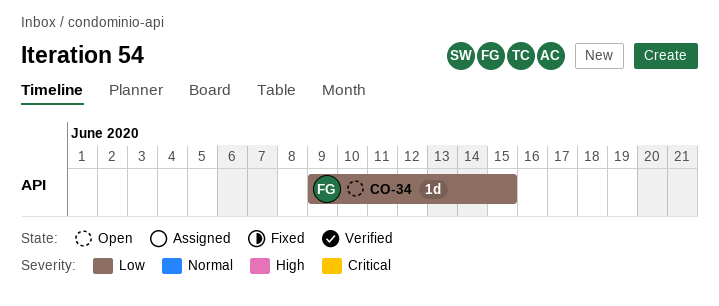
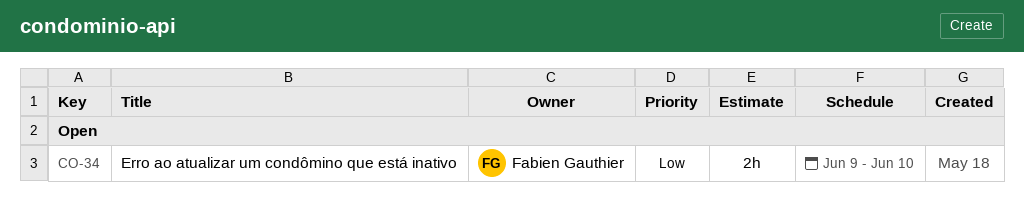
CO-34, estimate: 1d -> 2h
CO-34, due: Jun 15 -> Jun 10

